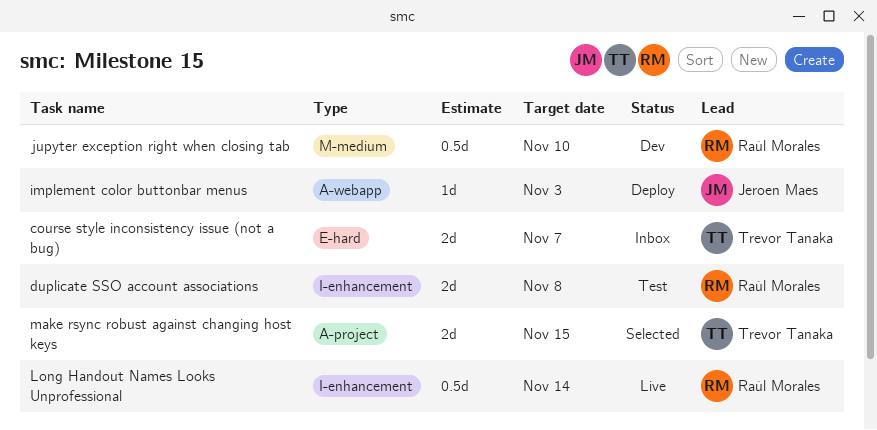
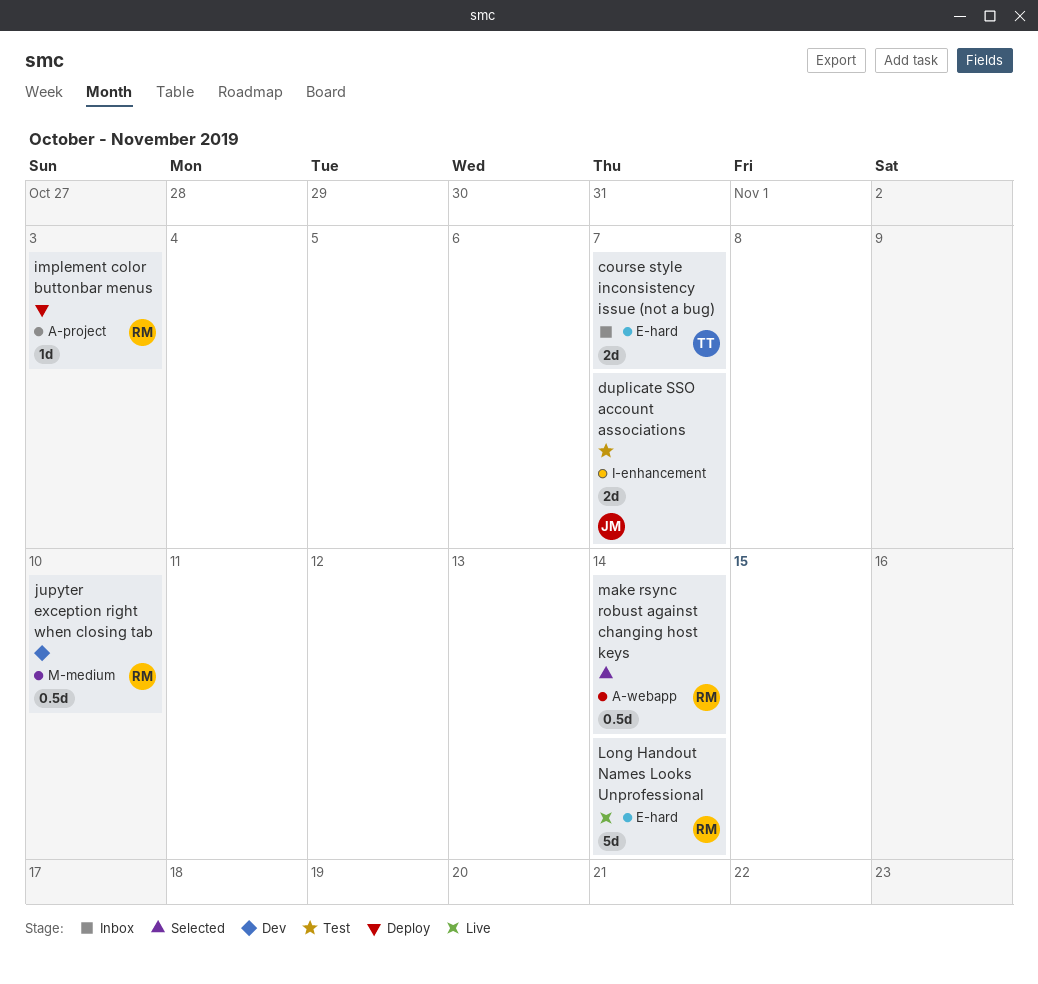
duplicate SSO account associations, owner: Raúl Morales -> Jeroen Maes
duplicate SSO account associations, due: Nov 8 -> Nov 7
implement color buttonbar menus, owner: Jeroen Maes -> Raúl Morales
implement color buttonbar menus, label: A-webapp -> A-project
Long Handout Names Looks Unprofessional, label: I-enhancement -> E-hard
Long Handout Names Looks Unprofessional, estimate: 0.5d -> 5d
make rsync robust against changing host keys, owner: Trevor Tanaka -> Raúl Morales
make rsync robust against changing host keys, label: A-project -> A-webapp
make rsync robust against changing host keys, estimate: 2d -> 0.5d
make rsync robust against changing host keys, due: Nov 15 -> Nov 14

